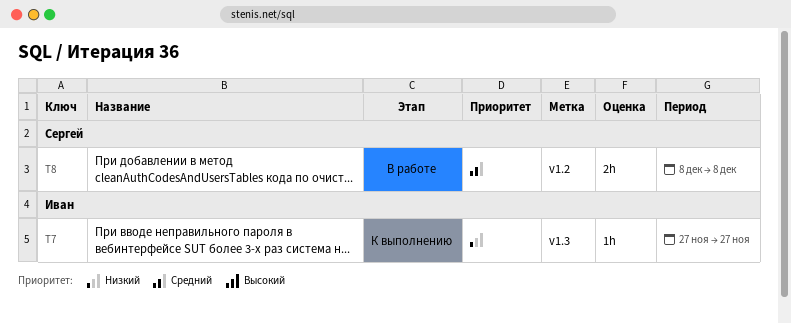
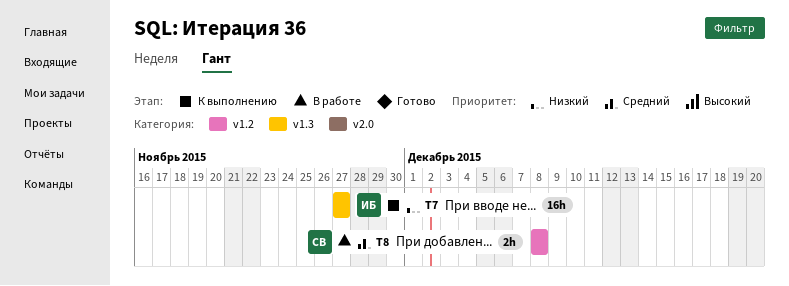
T7, estimate: 1h -> 16h

